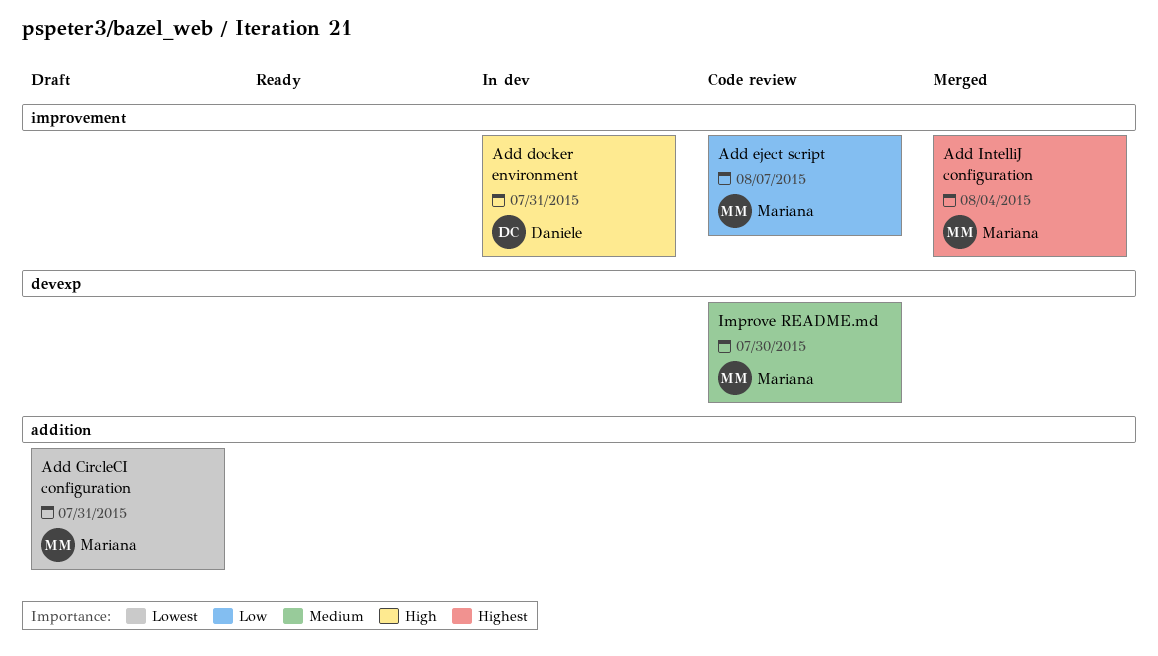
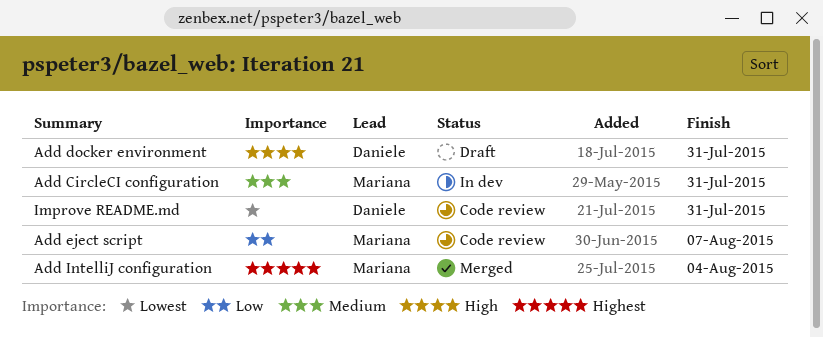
Add CircleCI configuration, status: Draft -> In dev
Add CircleCI configuration, priority: Lowest -> Medium
Add docker environment, status: In dev -> Draft
Improve README.md, owner: Mariana -> Daniele
Improve README.md, priority: Medium -> Lowest
Improve README.md, due: Jul 30 -> Jul 31

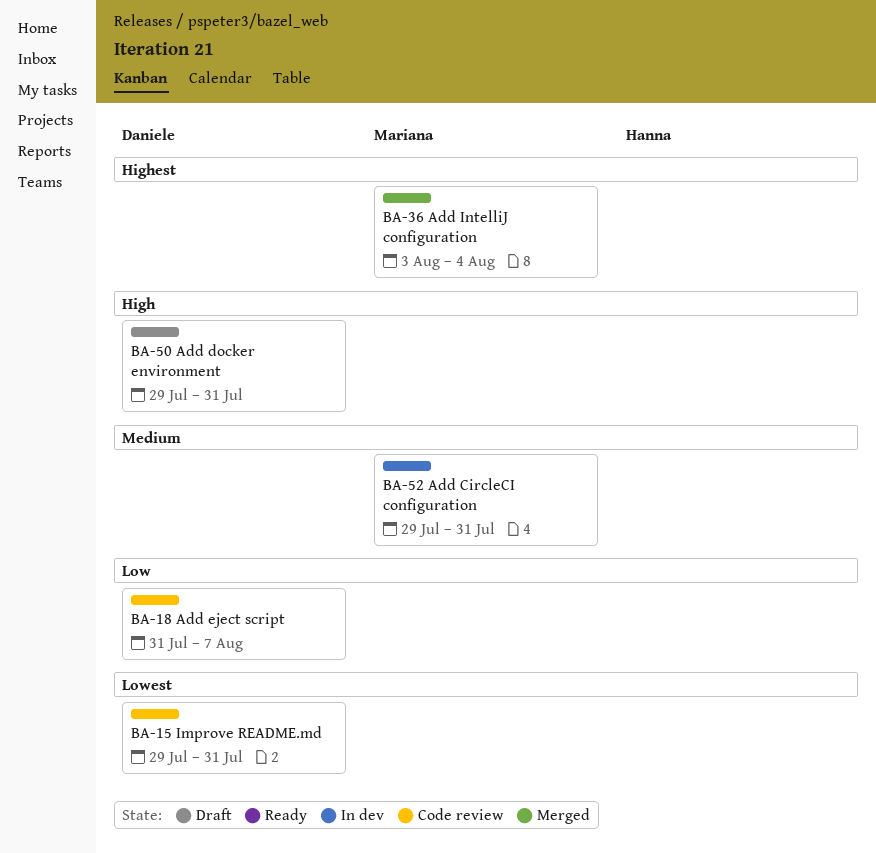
Add eject script, owner: Mariana -> Daniele

